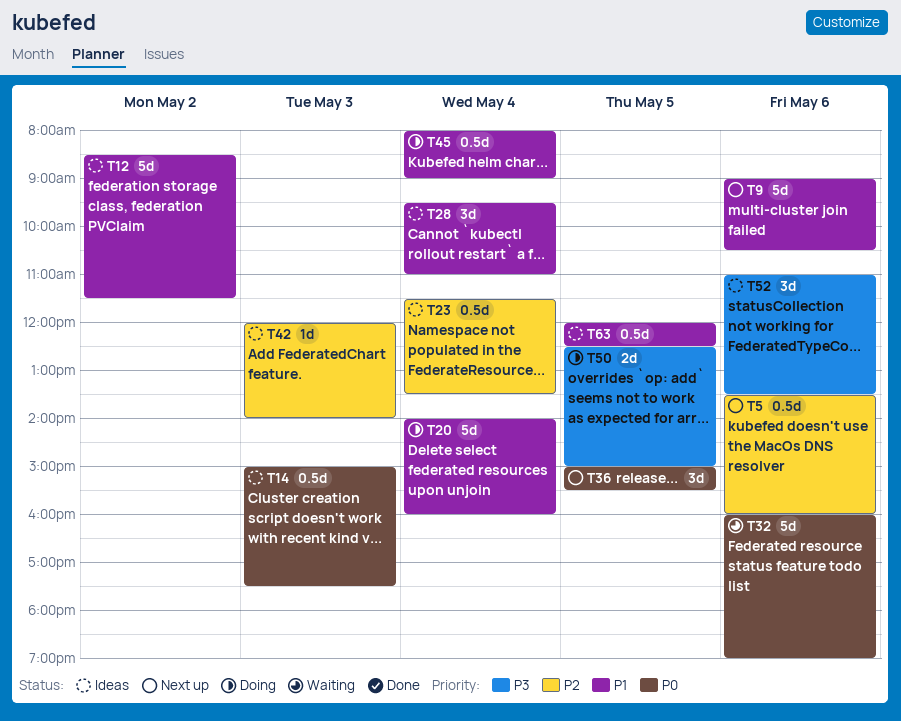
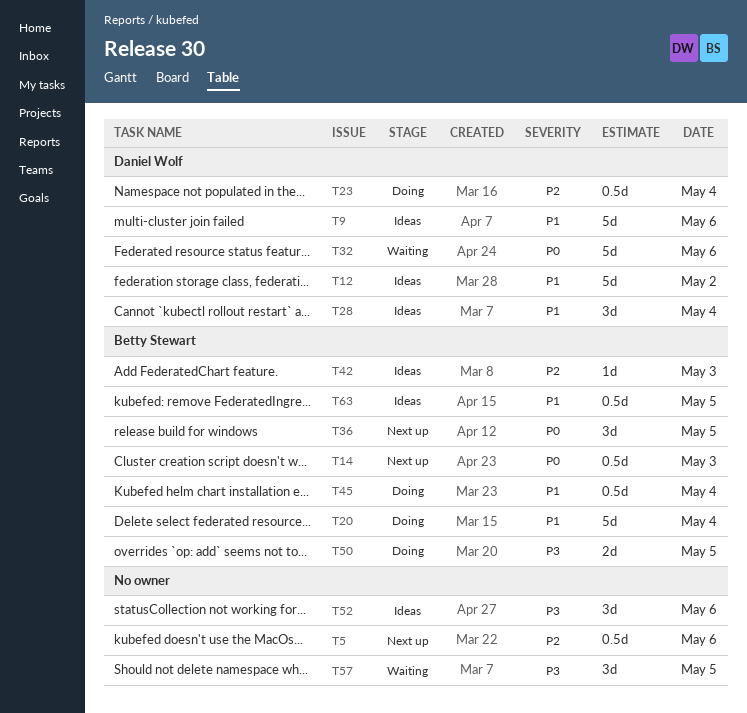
T9, status: Next up -> Ideas
T14, status: Ideas -> Next up
T23, status: Ideas -> Doing
T57: none -> present

